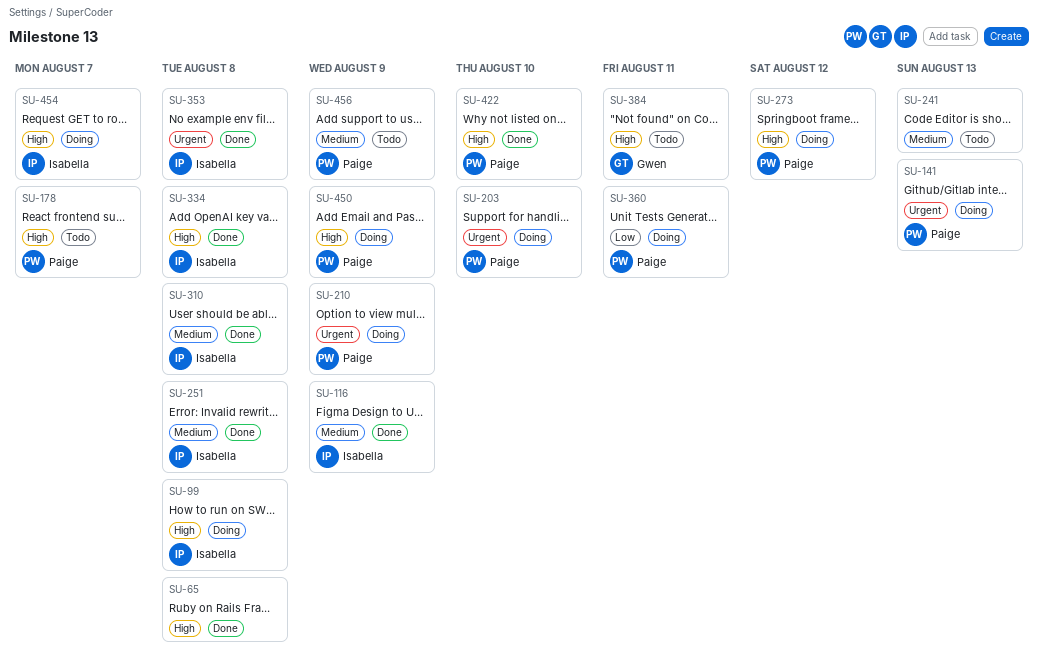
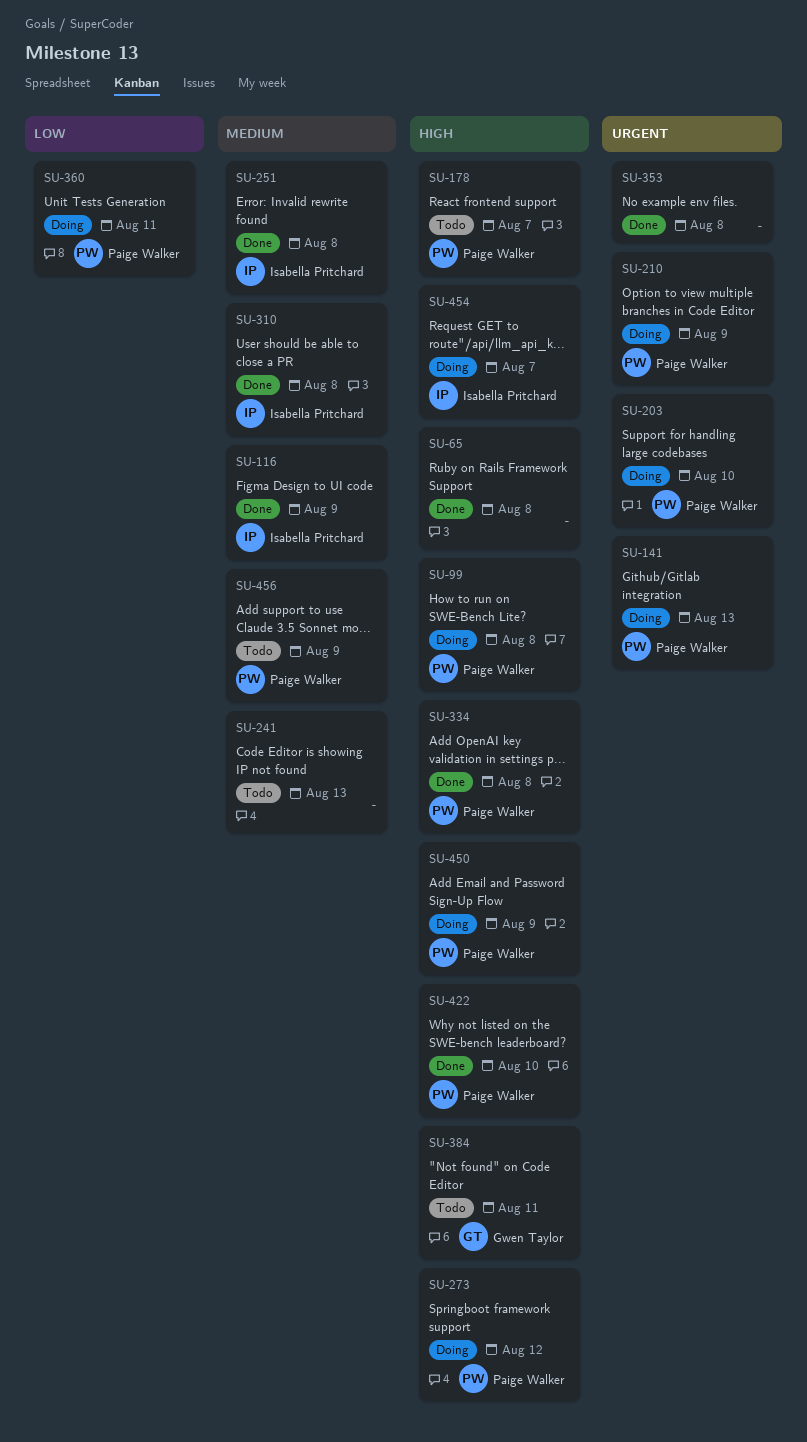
SU-99, owner: Isabella Pritchard -> Paige Walker
SU-334, owner: Isabella Pritchard -> Paige Walker
SU-353, owner: Isabella Pritchard -> none

